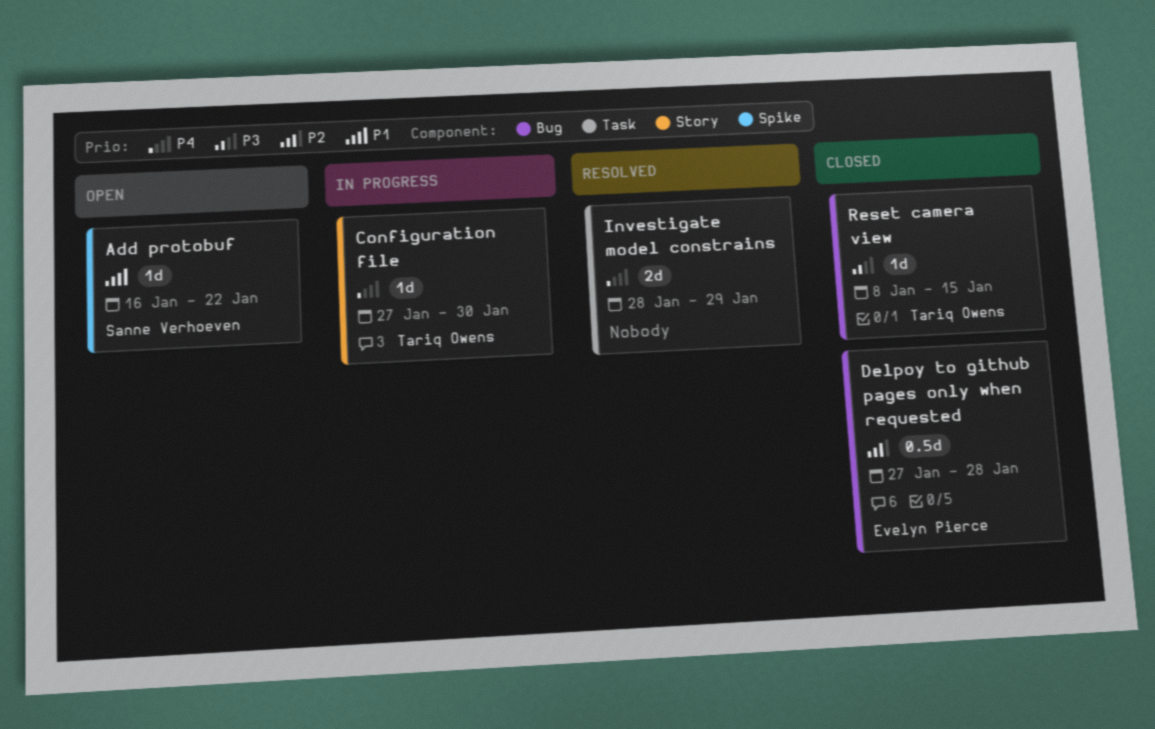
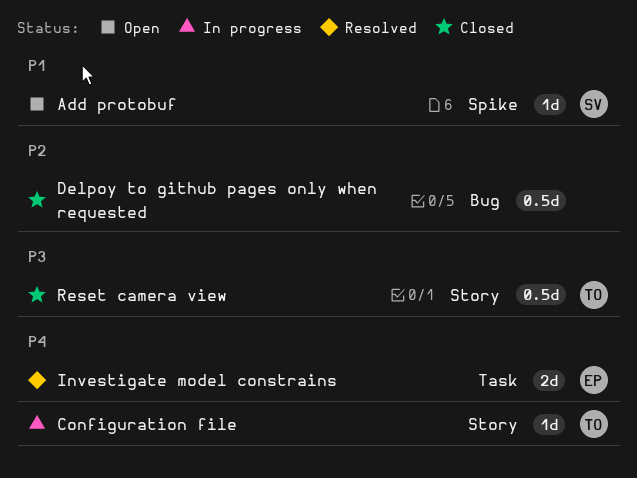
Delpoy to github pages only when requested, owner: Evelyn Pierce -> none
Investigate model constrains, owner: none -> Evelyn Pierce
Reset camera view, label: Bug -> Story
Reset camera view, estimate: 1d -> 0.5d

